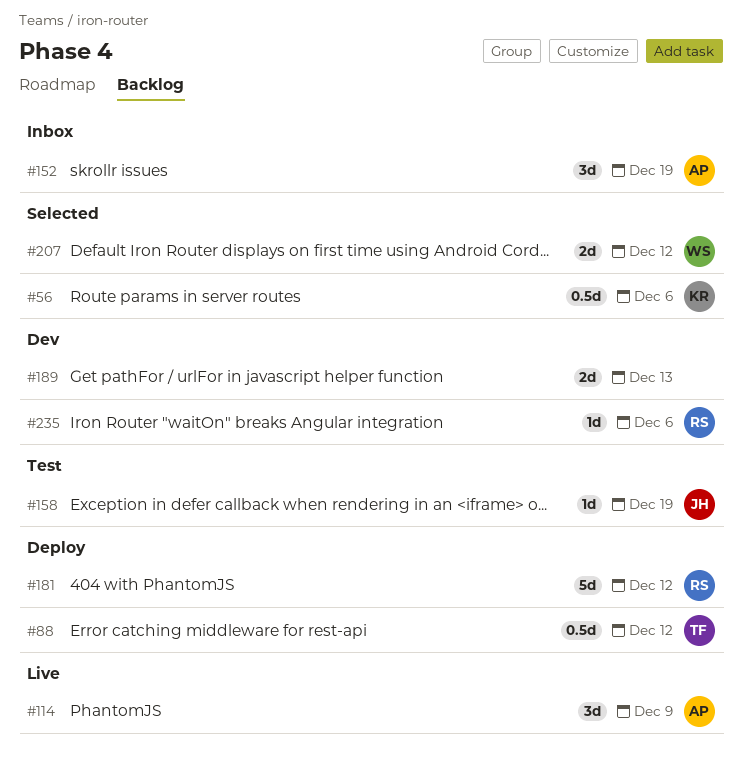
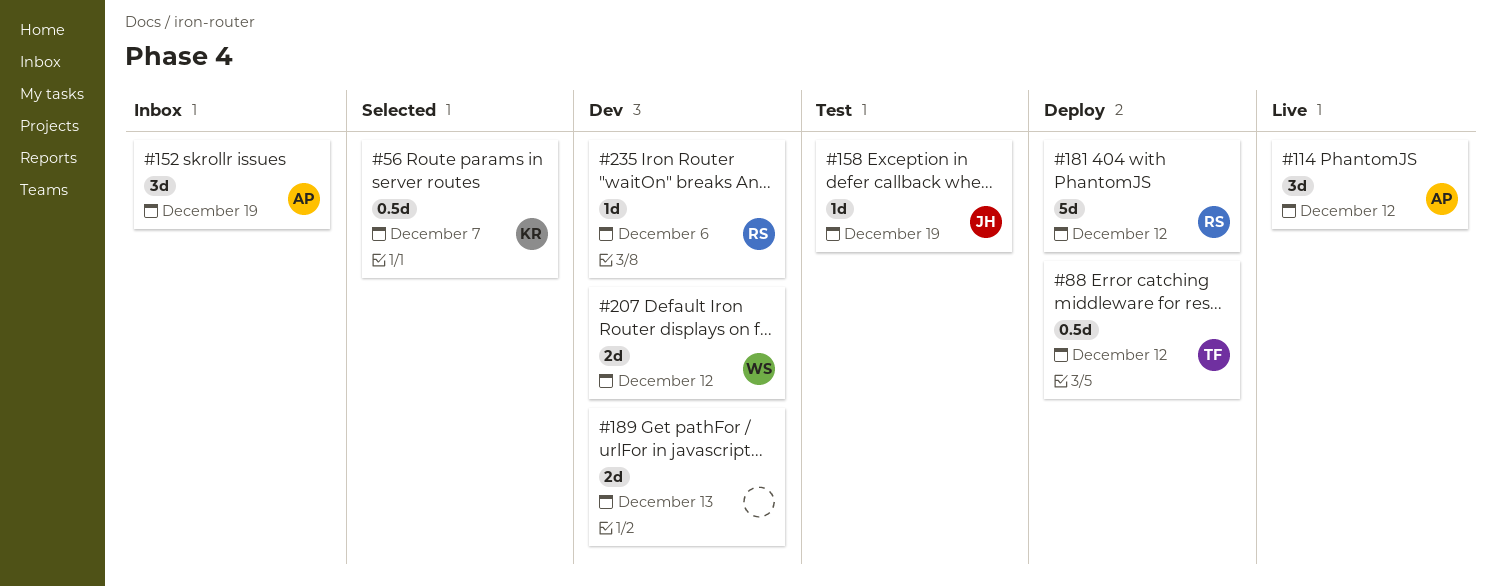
#56, due: Dec 6 -> Dec 7
#114, due: Dec 9 -> Dec 12
#207, status: Selected -> Dev

